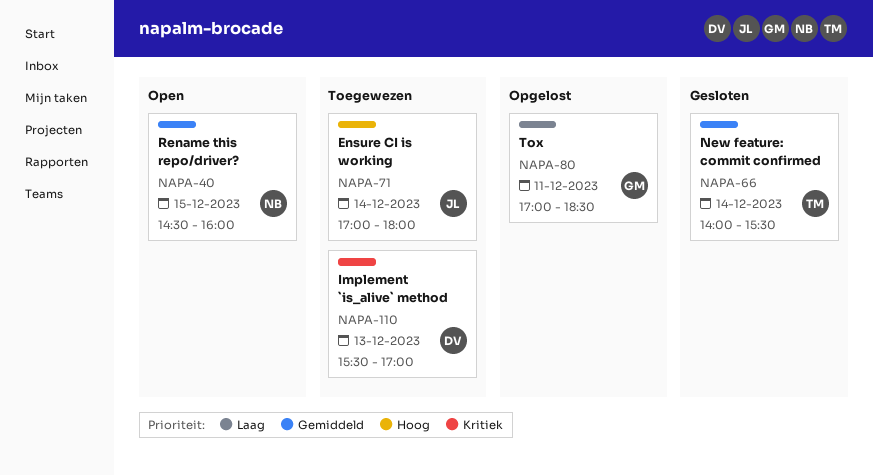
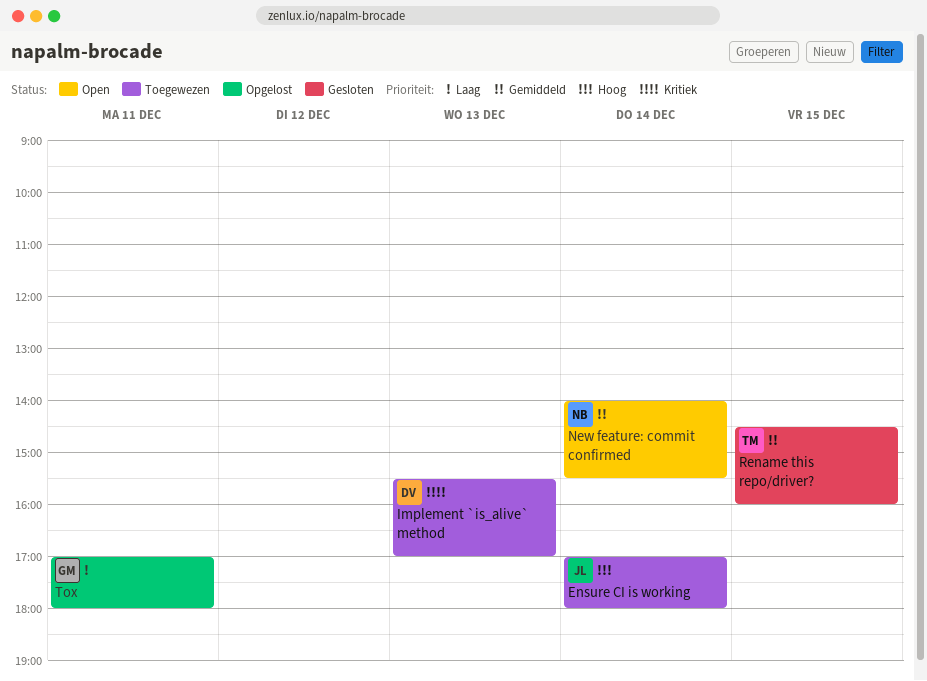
New feature: commit confirmed, status: Gesloten -> Open
New feature: commit confirmed, owner: TM -> NB
Rename this repo/driver?, status: Open -> Gesloten
Rename this repo/driver?, owner: NB -> TM
Tox, ends: 18:30 -> 18:00

